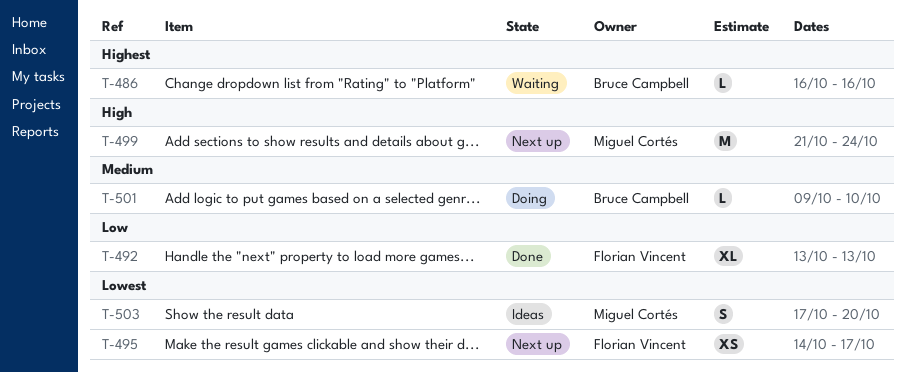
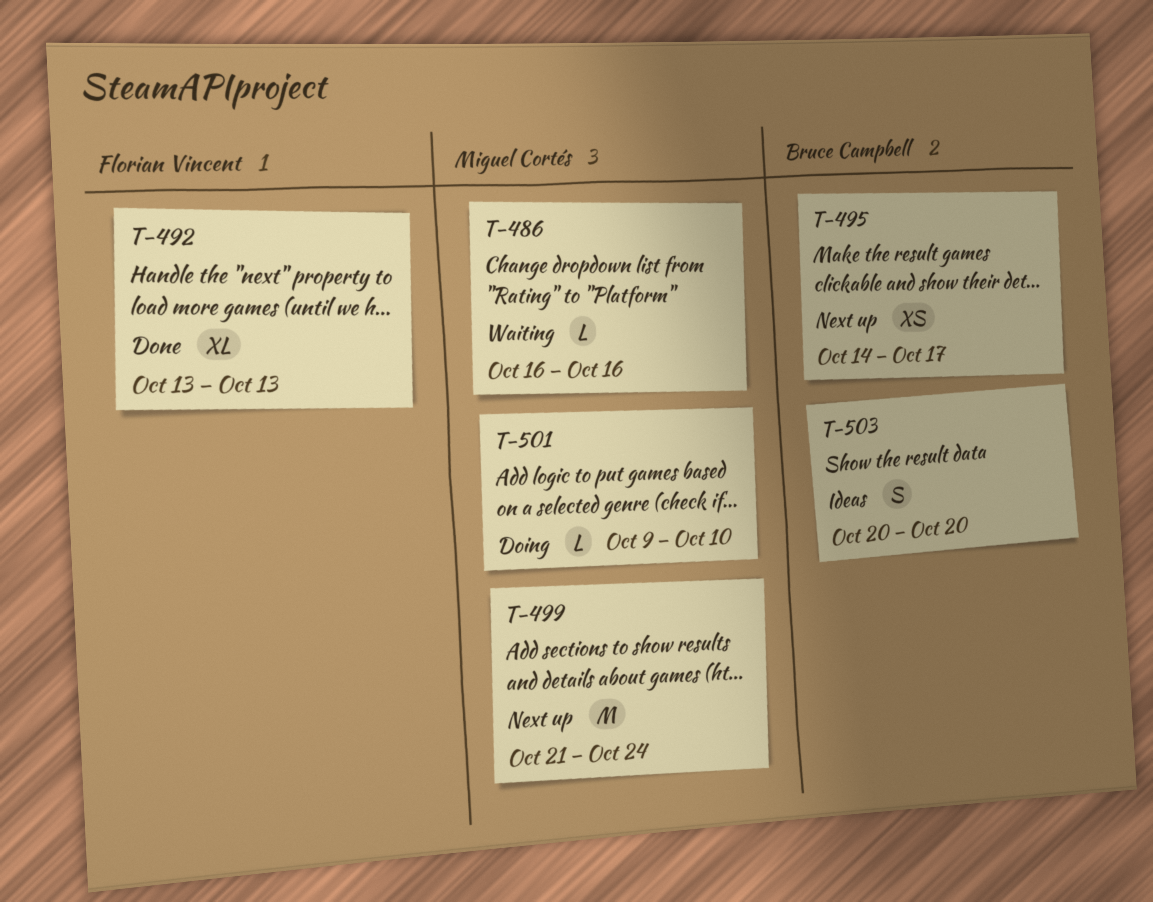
T-486, owner: Bruce Campbell -> Miguel Cortés
T-495, owner: Florian Vincent -> Bruce Campbell
T-501, owner: Bruce Campbell -> Miguel Cortés
T-503, owner: Miguel Cortés -> Bruce Campbell
T-503, start: Oct 17 -> Oct 20

